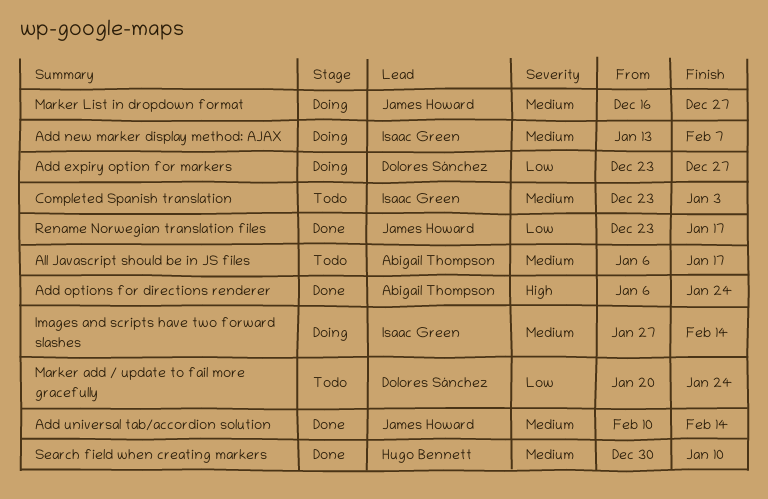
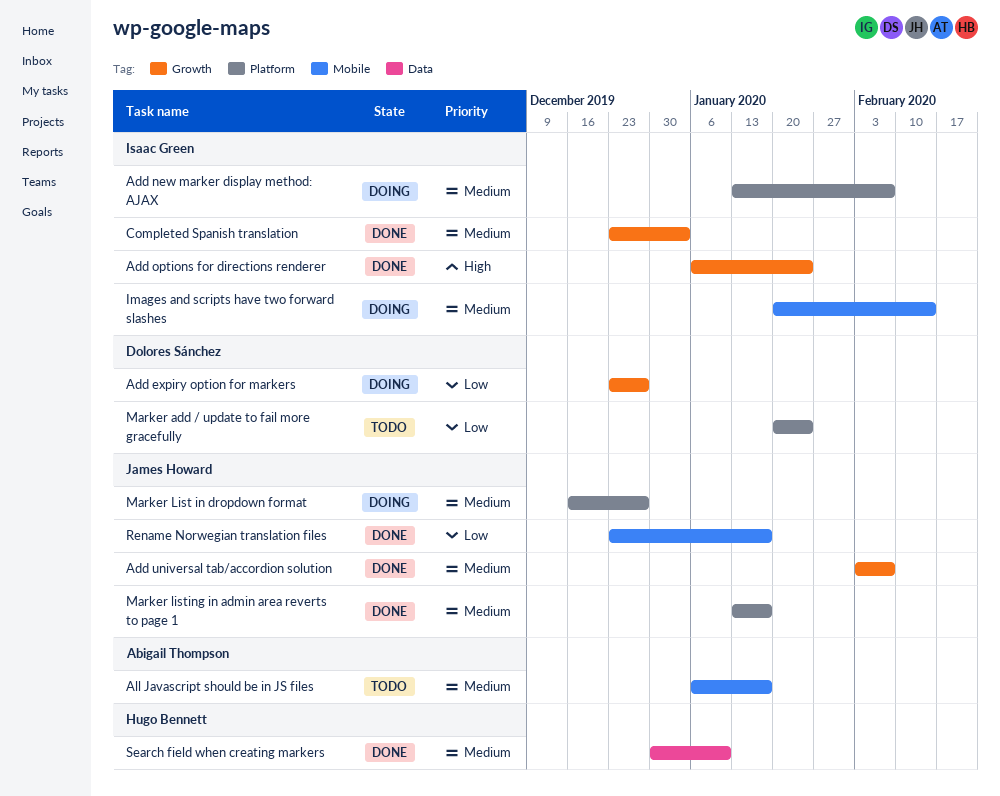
Add options for directions renderer, owner: Abigail Thompson -> Isaac Green
Add universal tab/accordion solution, start: Feb 10 -> Feb 3
Add universal tab/accordion solution, due: Feb 14 -> Feb 7
Completed Spanish translation, status: Todo -> Done
Images and scripts have two forward slashes, start: Jan 27 -> Jan 20
Marker listing in admin area reverts to page 1: none -> present

